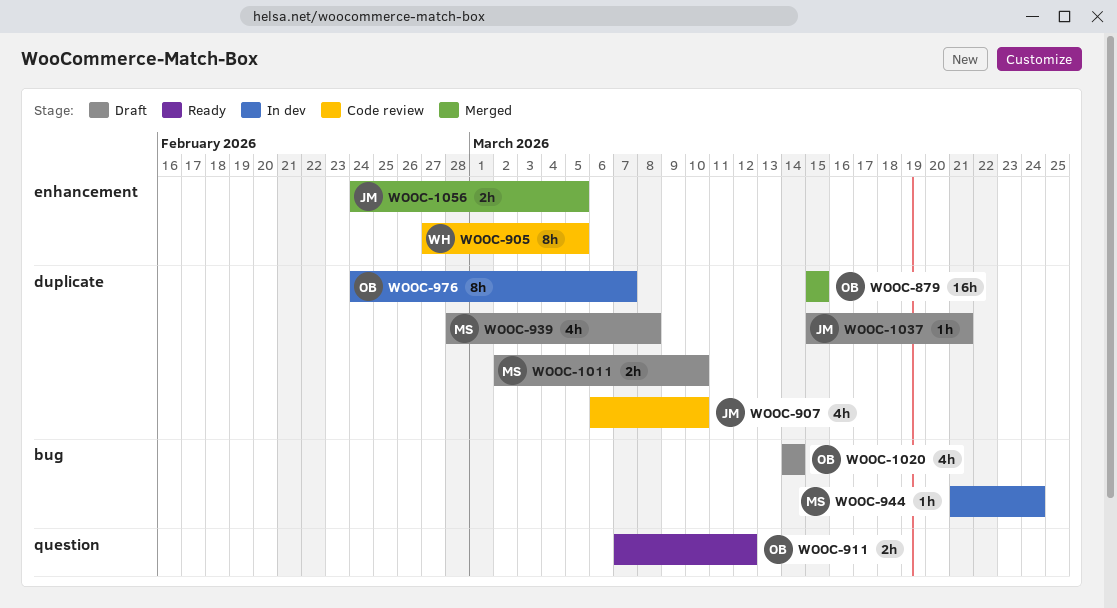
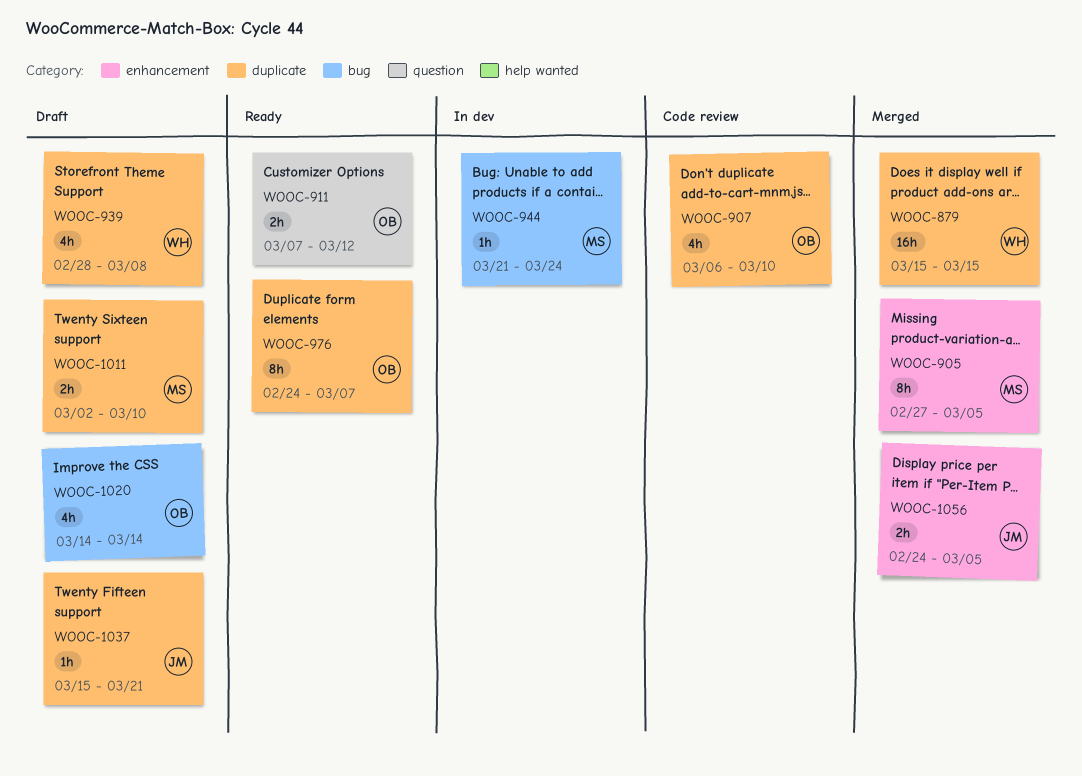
WOOC-879, owner: OB -> WH
WOOC-905, status: Code review -> Merged
WOOC-905, owner: WH -> MS
WOOC-907, owner: JM -> OB
WOOC-939, owner: MS -> WH
WOOC-976, status: In dev -> Ready

